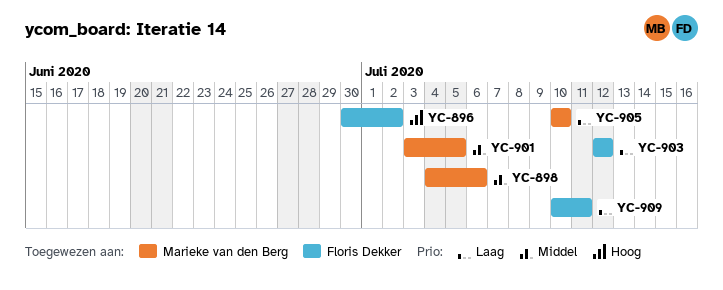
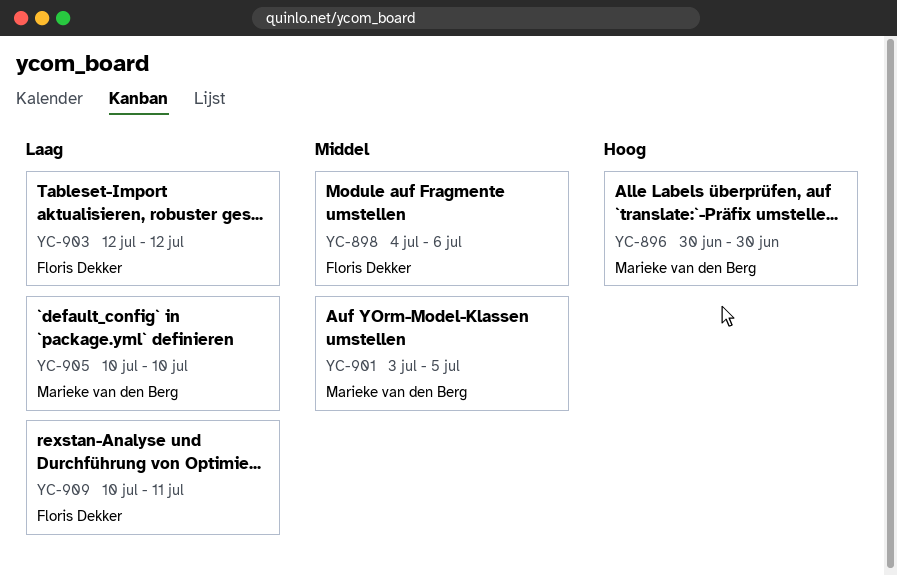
YC-896, owner: Floris Dekker -> Marieke van den Berg
YC-896, due: Jul 2 -> Jun 30
YC-898, owner: Marieke van den Berg -> Floris Dekker

